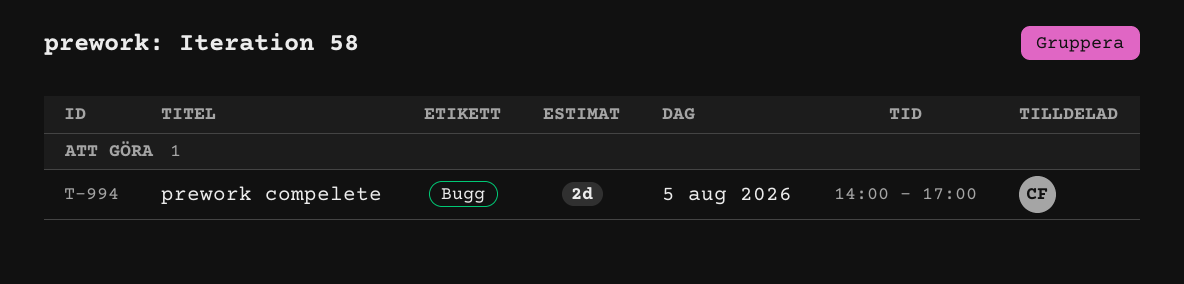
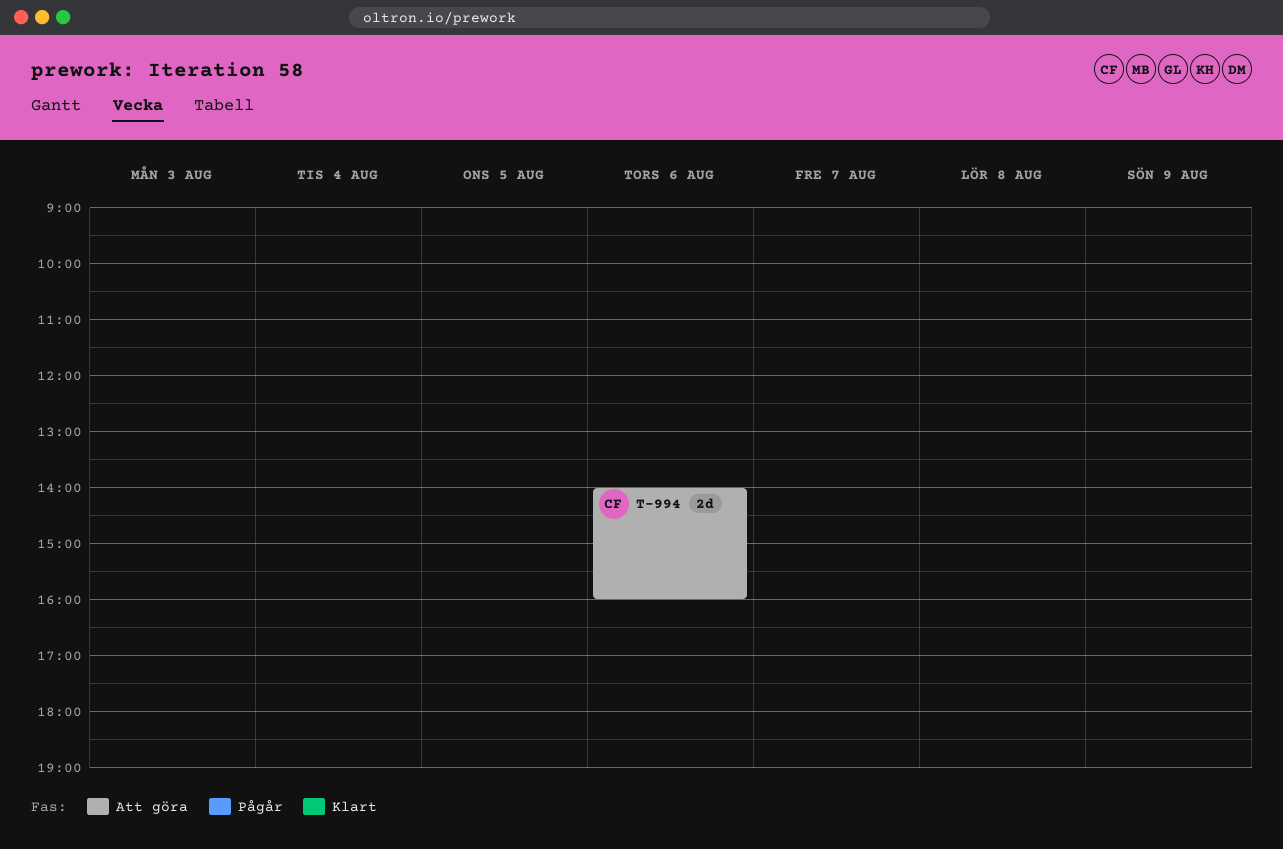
T-994, day: Aug 5 -> Aug 6
T-994, ends: 17:00 -> 16:00

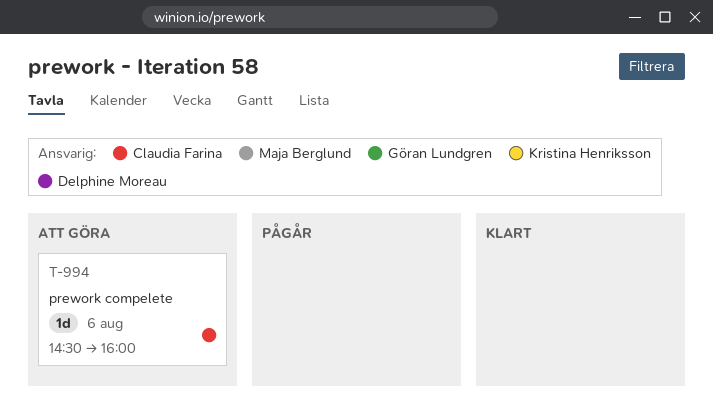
T-994, estimate: 2d -> 1d
T-994, begins: 14:00 -> 14:30

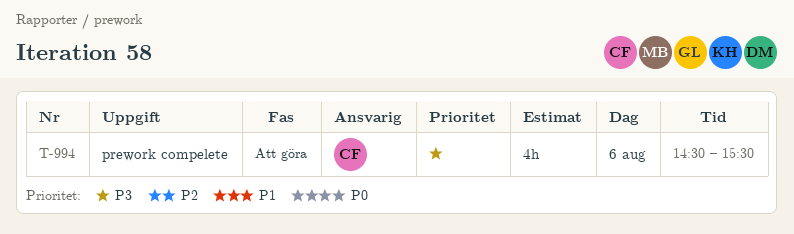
T-994, estimate: 1d -> 4h
T-994, ends: 16:00 -> 15:30

